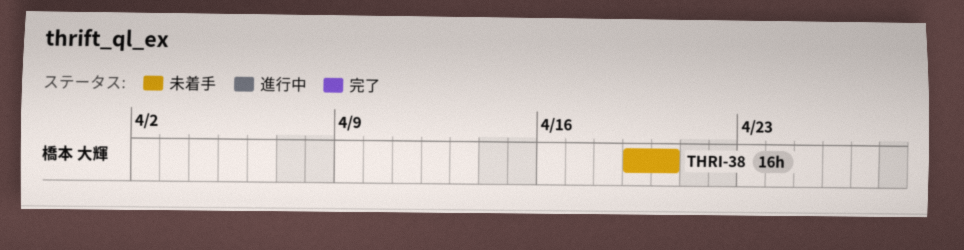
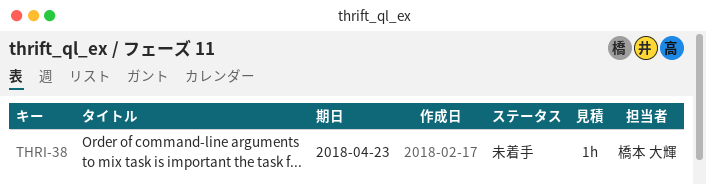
THRI-38, estimate: 16h -> 1h
THRI-38, due: Apr 20 -> Apr 23

